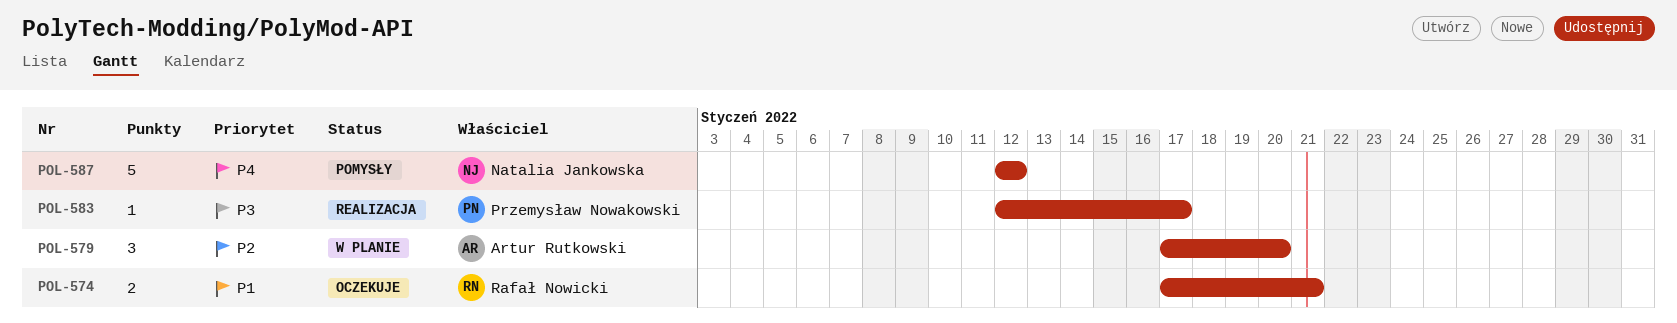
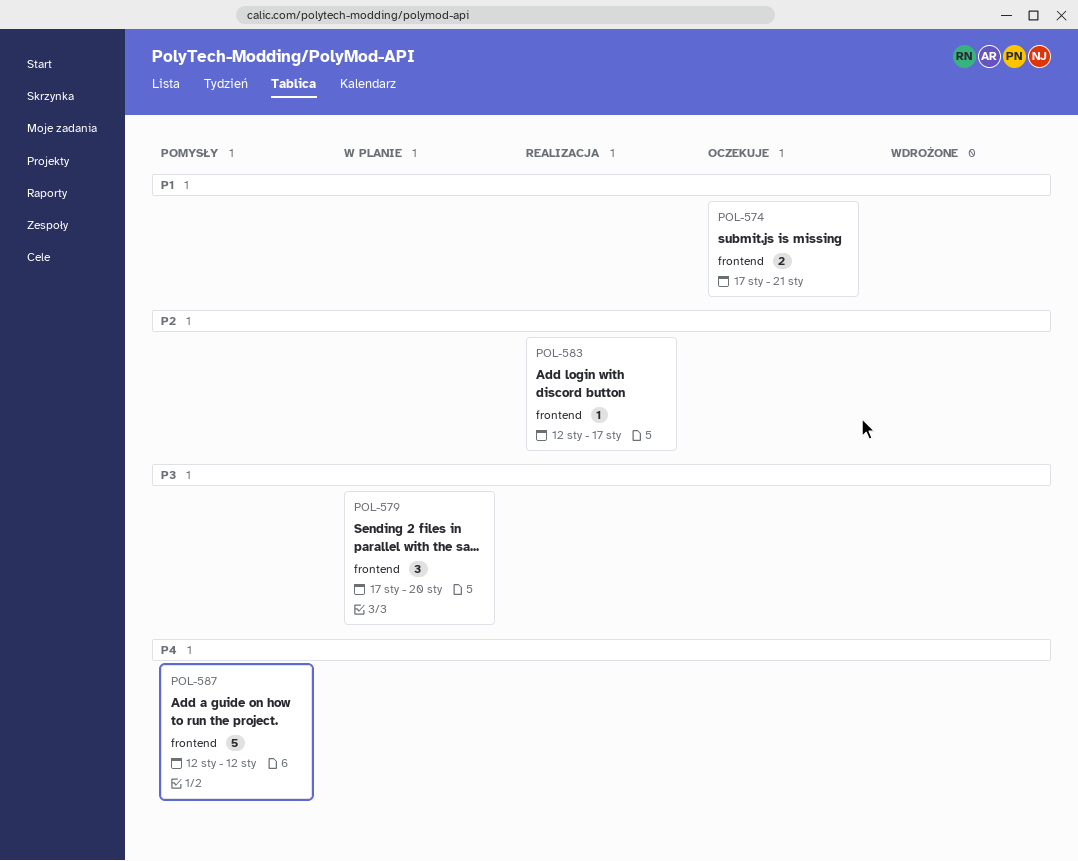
POL-579, priority: P2 -> P3
POL-583, priority: P3 -> P2

